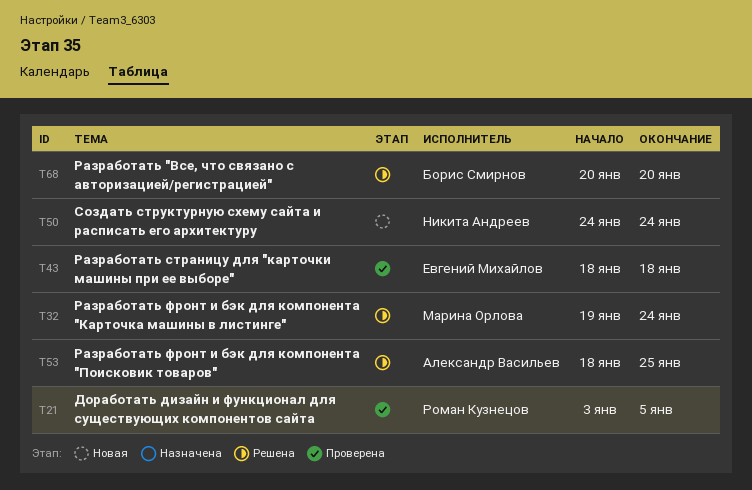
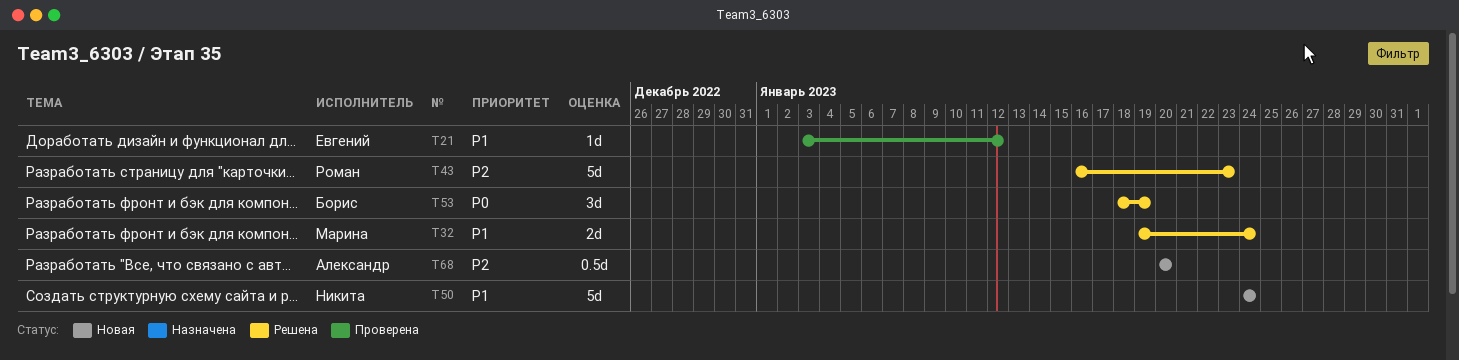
T21, owner: Роман Кузнецов -> Евгений Михайлов
T21, due: Jan 5 -> Jan 12
T43, status: Проверена -> Решена
T43, owner: Евгений Михайлов -> Роман Кузнецов
T43, start: Jan 18 -> Jan 16
T43, due: Jan 18 -> Jan 23
T53, owner: Александр Васильев -> Борис Смирнов
T53, due: Jan 25 -> Jan 19
T68, status: Решена -> Новая
T68, owner: Борис Смирнов -> Александр Васильев

